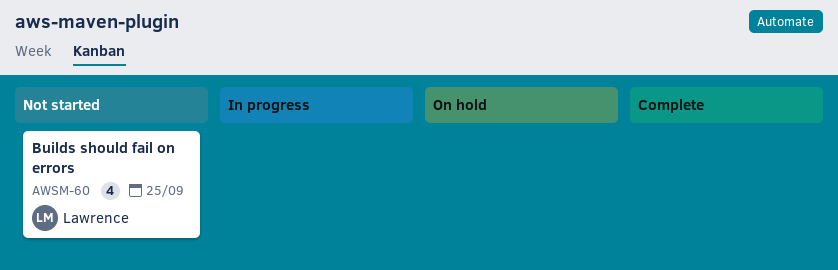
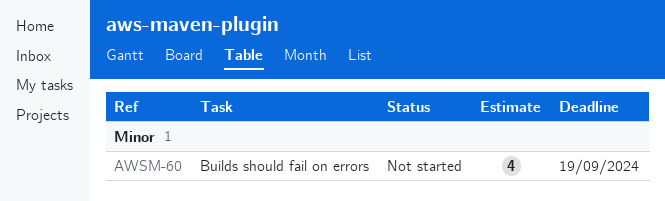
AWSM-60, due: Sep 25 -> Sep 19

